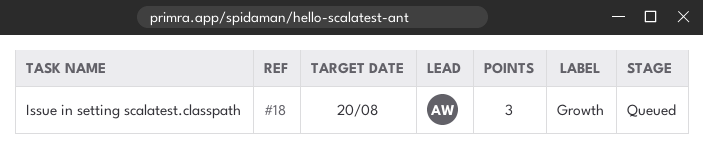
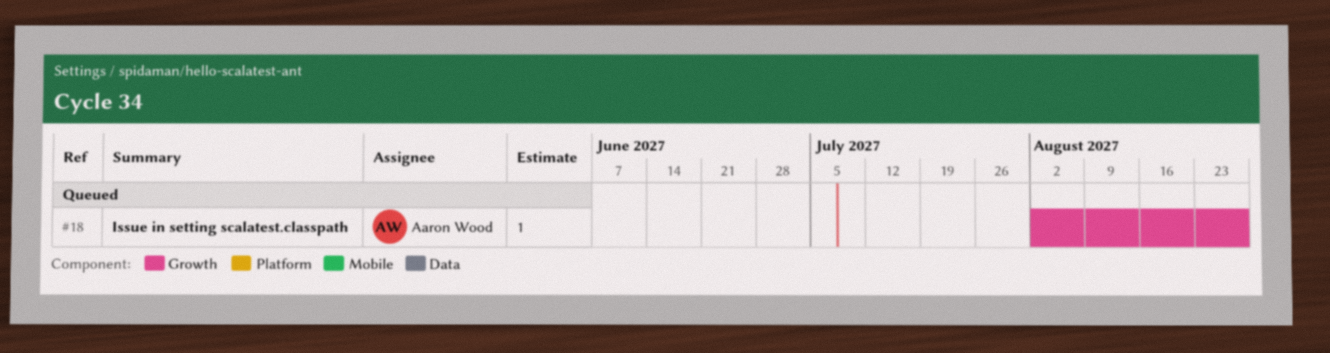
#18, estimate: 3 -> 1
#18, due: Aug 20 -> Aug 27

